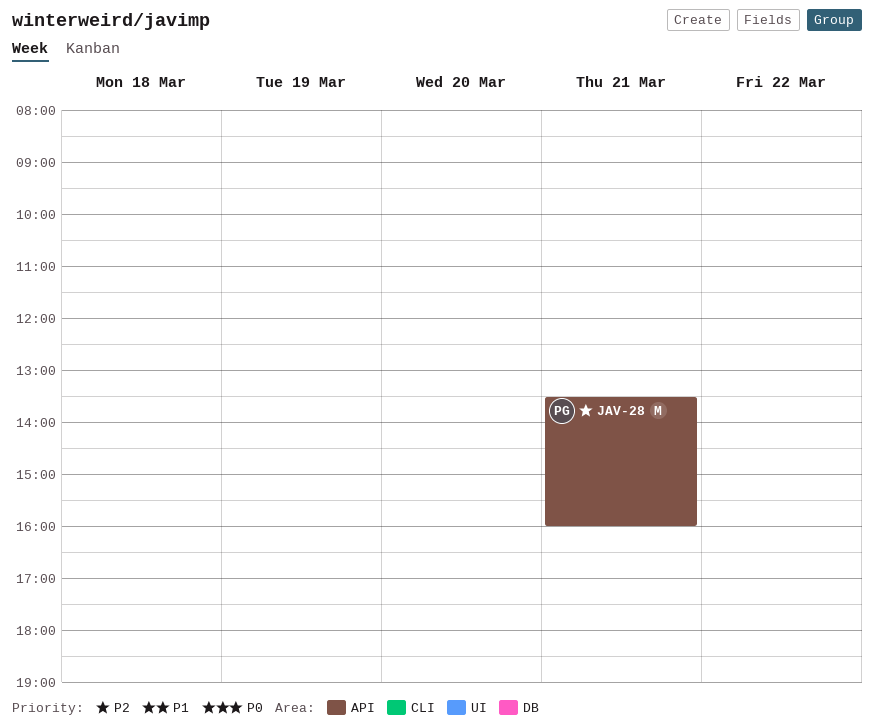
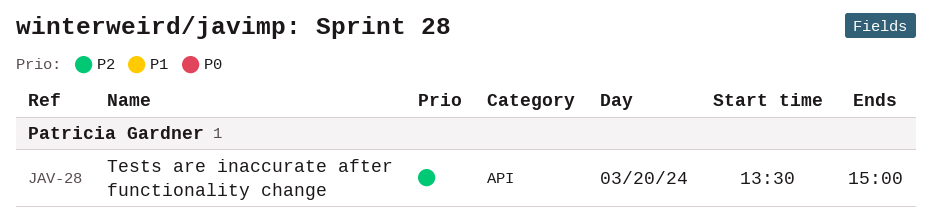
JAV-28, day: Mar 21 -> Mar 20
JAV-28, ends: 16:00 -> 15:00

